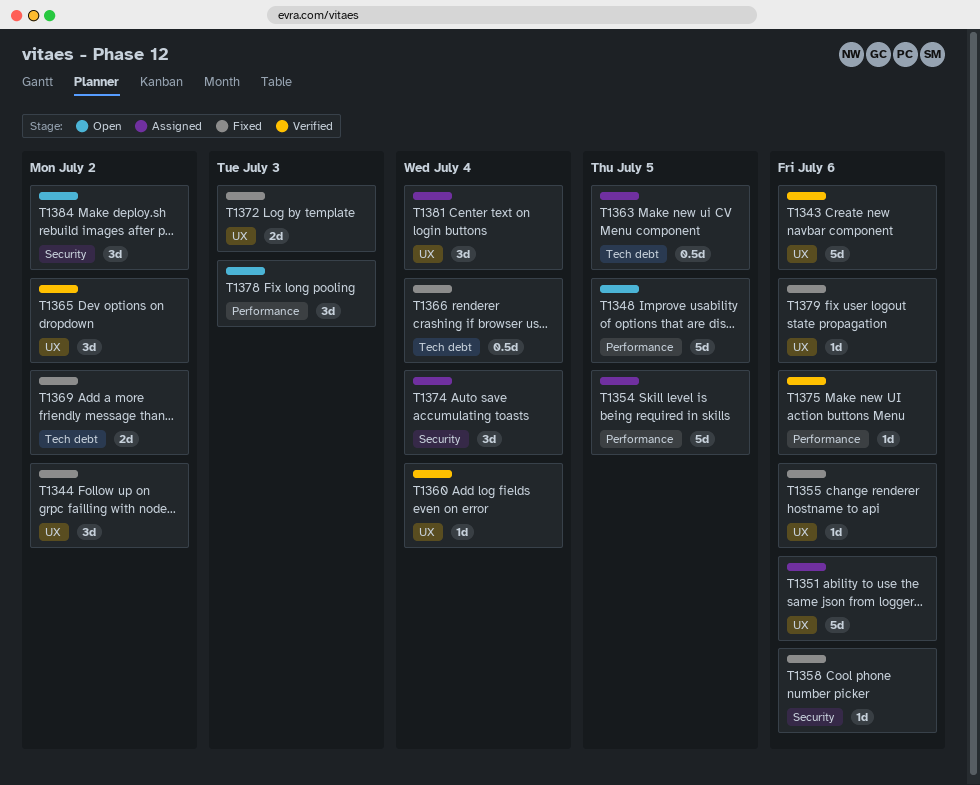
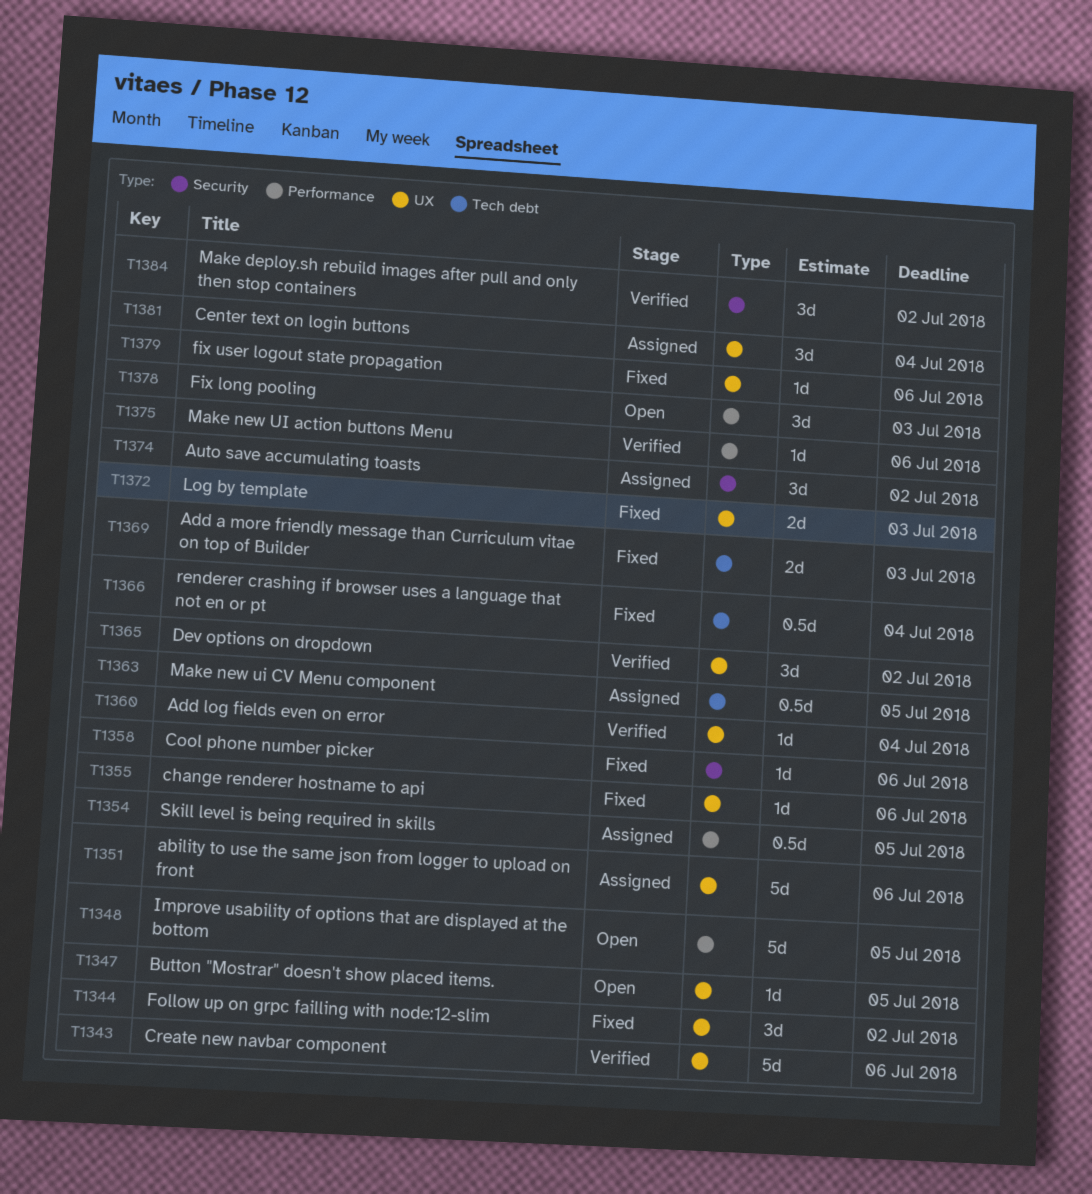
T1347: none -> present
T1354, estimate: 5d -> 0.5d
T1369, due: Jul 2 -> Jul 3
T1374, due: Jul 4 -> Jul 2
T1384, status: Open -> Verified

